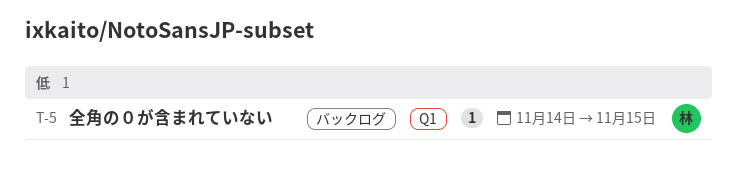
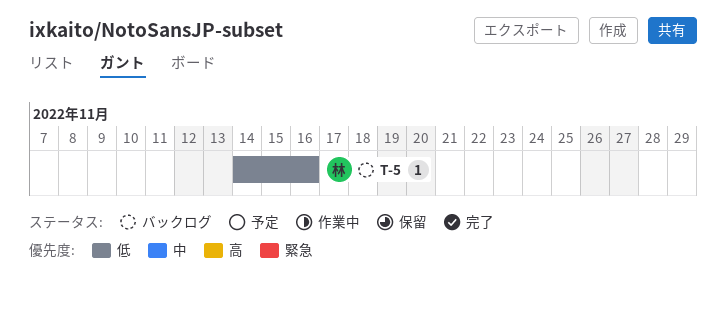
T-5, due: Nov 15 -> Nov 16

